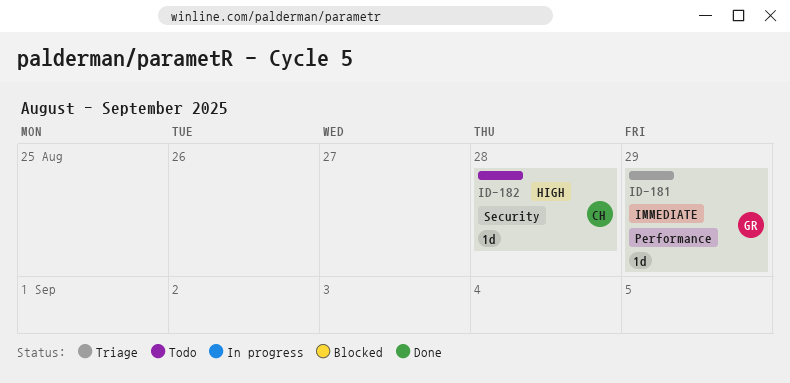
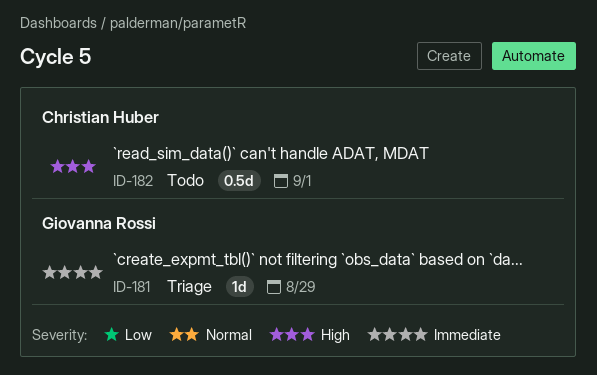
ID-182, estimate: 1d -> 0.5d
ID-182, due: Aug 28 -> Sep 1

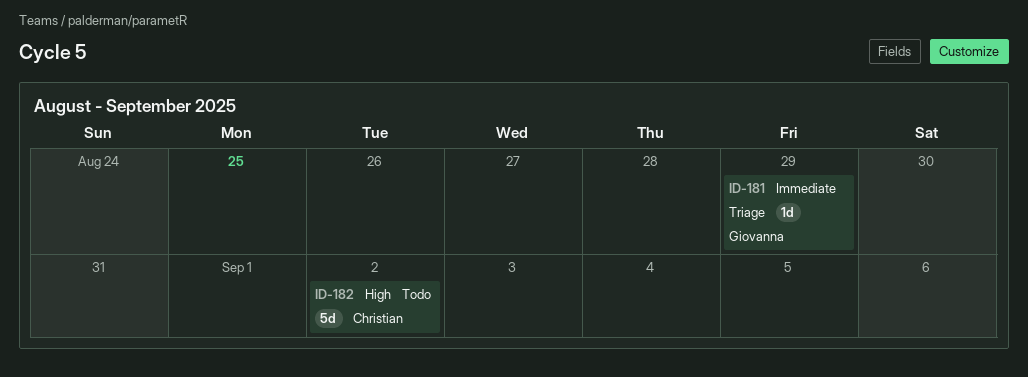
ID-182, estimate: 0.5d -> 5d
ID-182, due: Sep 1 -> Sep 2

